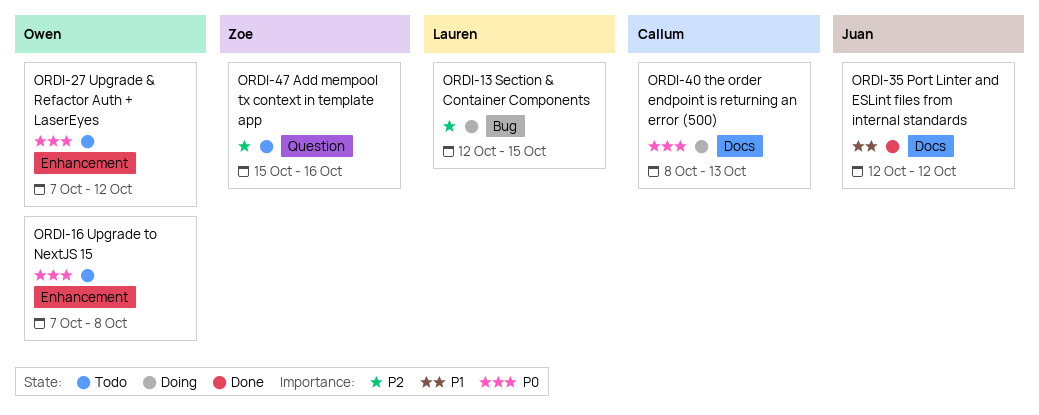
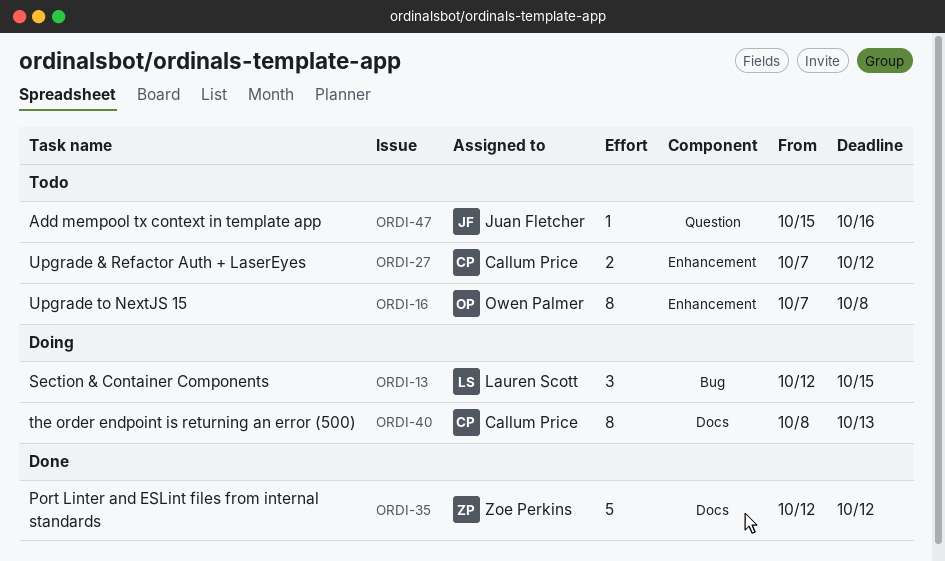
ORDI-27, owner: Owen Palmer -> Callum Price
ORDI-35, owner: Juan Fletcher -> Zoe Perkins
ORDI-47, owner: Zoe Perkins -> Juan Fletcher

